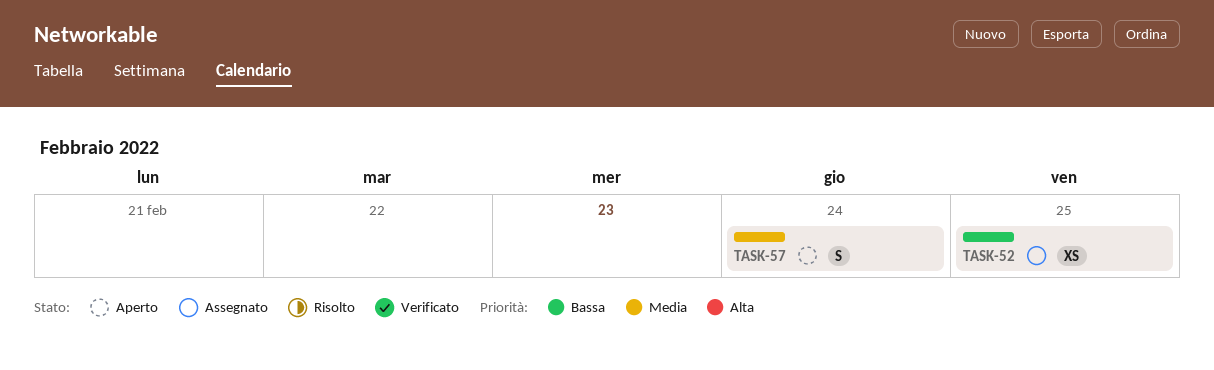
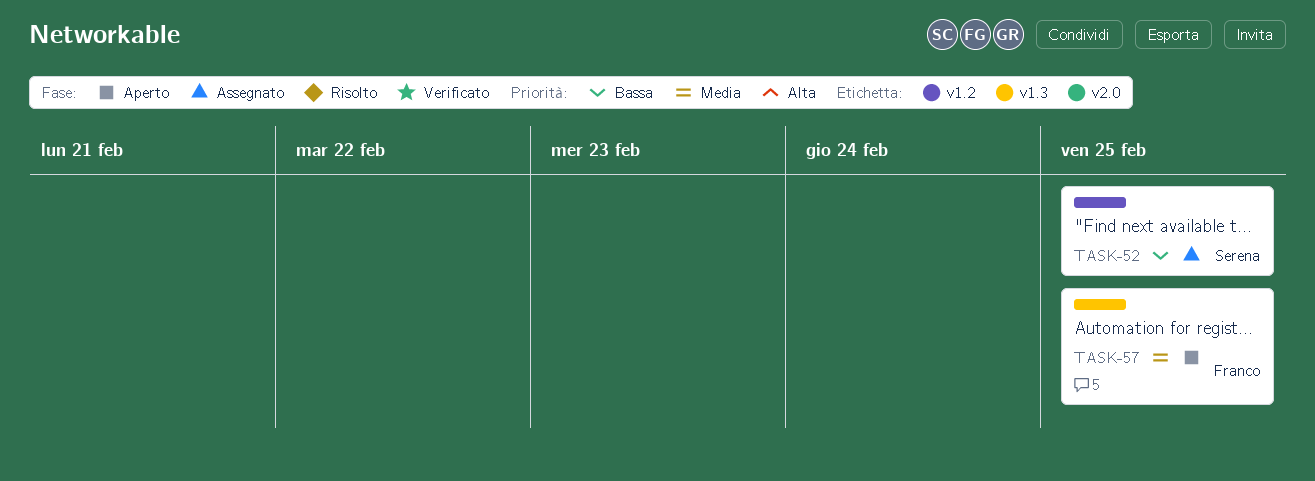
TASK-57, due: Feb 24 -> Feb 25

